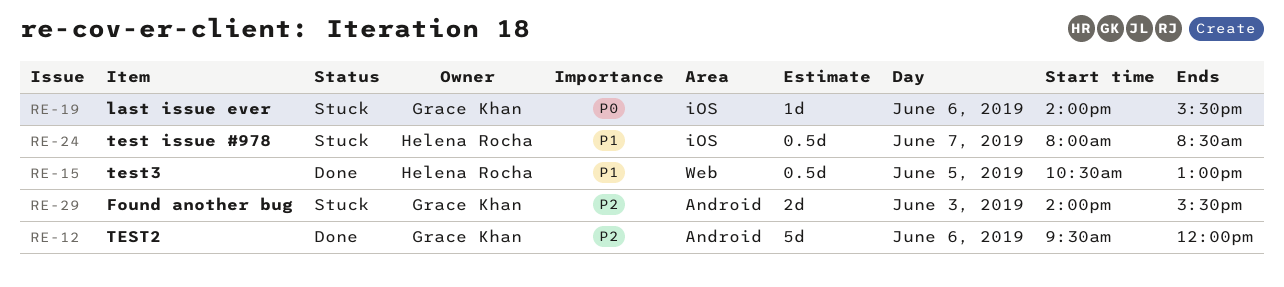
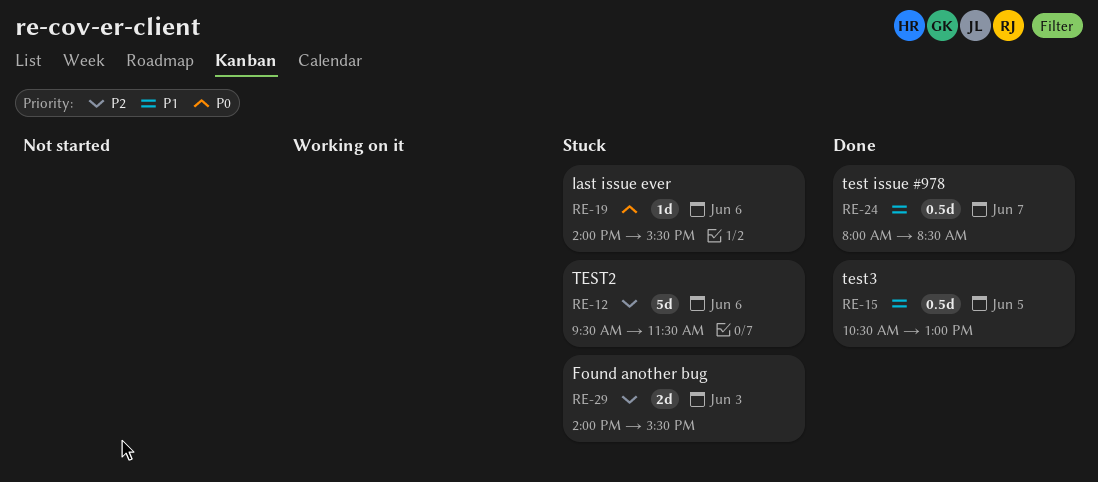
RE-12, status: Done -> Stuck
RE-12, ends: 12:00 -> 11:30
RE-24, status: Stuck -> Done

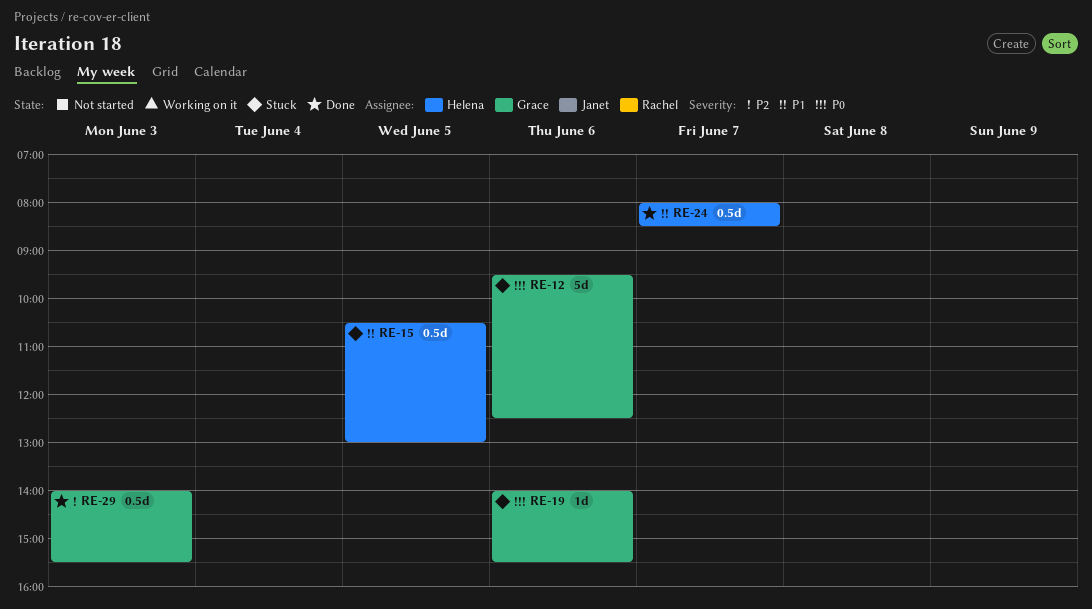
RE-12, priority: P2 -> P0
RE-12, ends: 11:30 -> 12:30
RE-15, status: Done -> Stuck
RE-29, status: Stuck -> Done
RE-29, estimate: 2d -> 0.5d

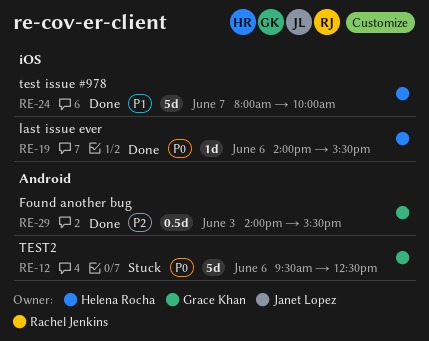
RE-15: present -> none
RE-19, status: Stuck -> Done
RE-19, owner: Grace Khan -> Helena Rocha
RE-24, estimate: 0.5d -> 5d
RE-24, ends: 08:30 -> 10:00

